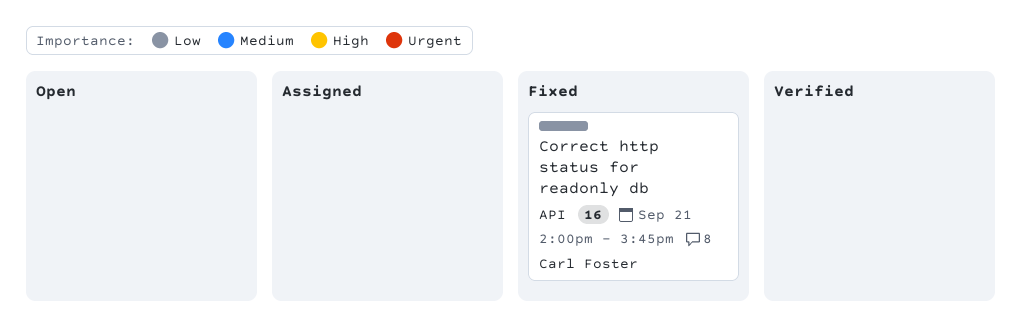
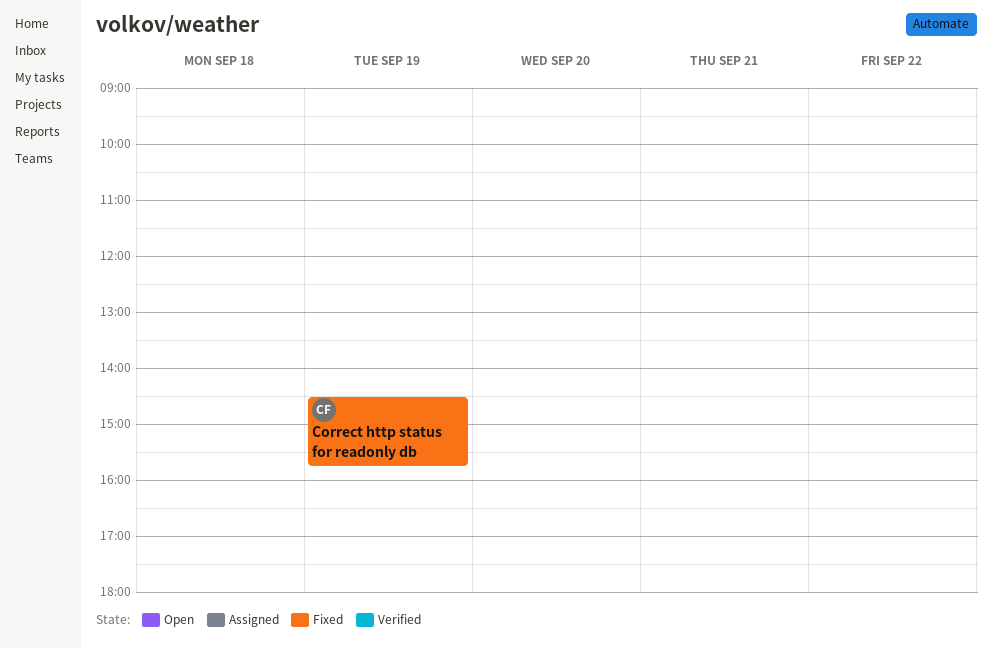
Correct http status for readonly db, day: Sep 21 -> Sep 19
Correct http status for readonly db, begins: 14:00 -> 14:30

